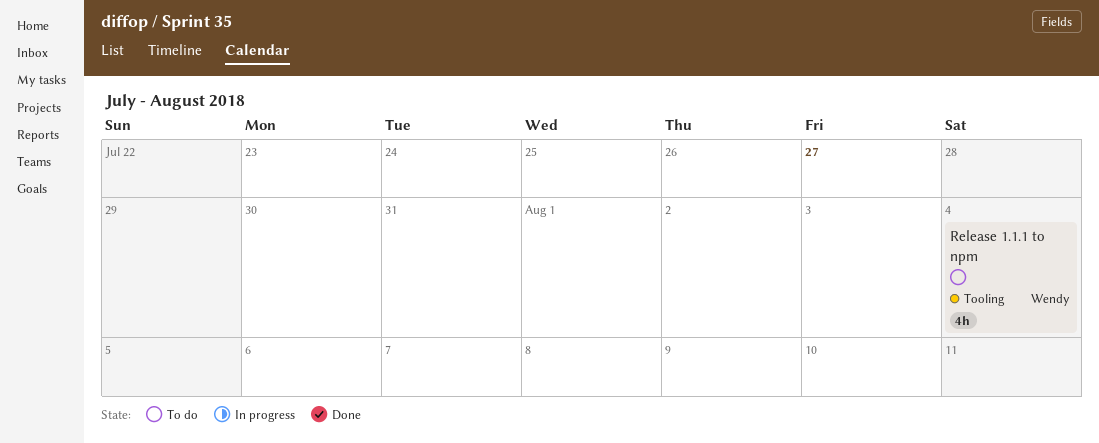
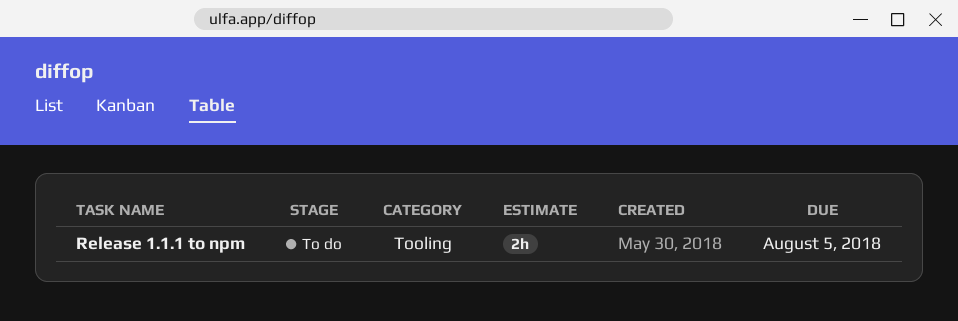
Release 1.1.1 to npm, estimate: 4h -> 2h
Release 1.1.1 to npm, due: Aug 4 -> Aug 5

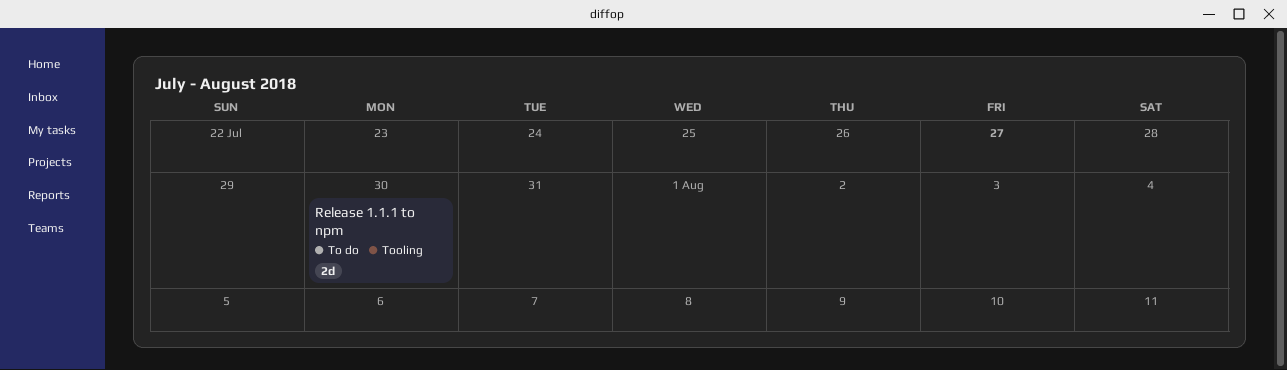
Release 1.1.1 to npm, estimate: 2h -> 2d
Release 1.1.1 to npm, due: Aug 5 -> Jul 30

